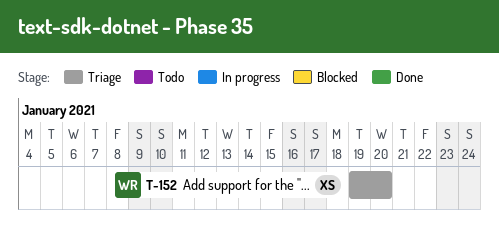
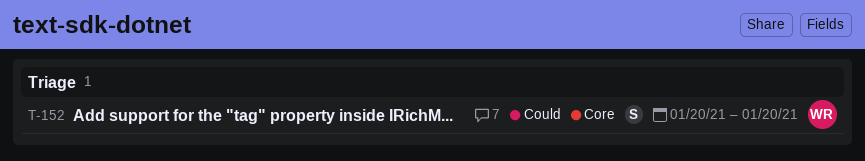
T-152, estimate: XS -> S
T-152, start: Jan 19 -> Jan 20

